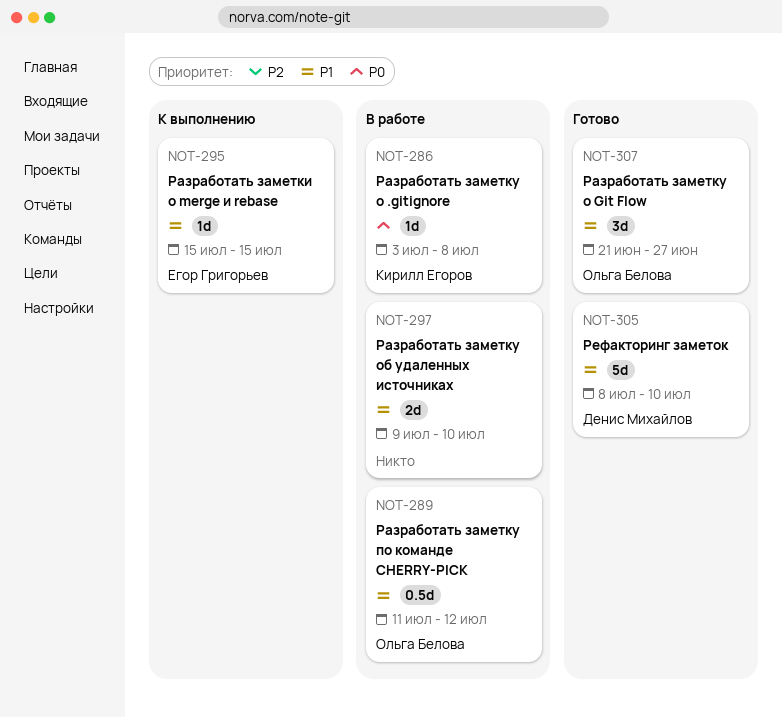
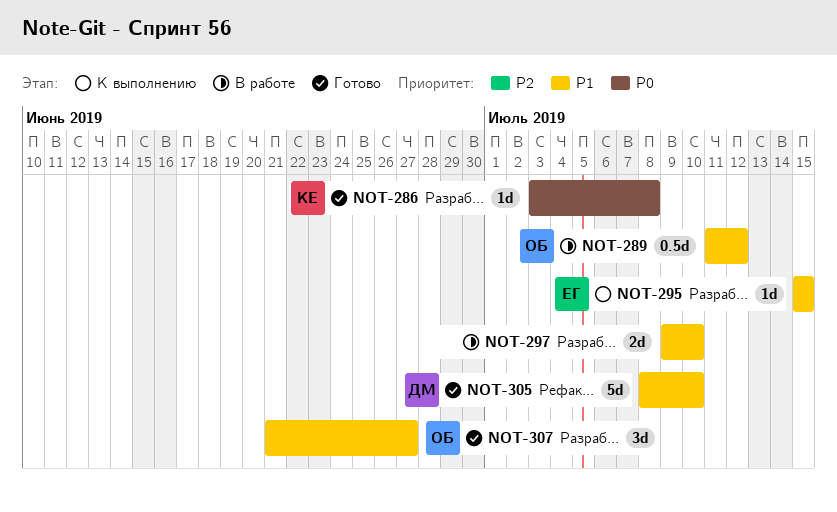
NOT-286, status: В работе -> Готово

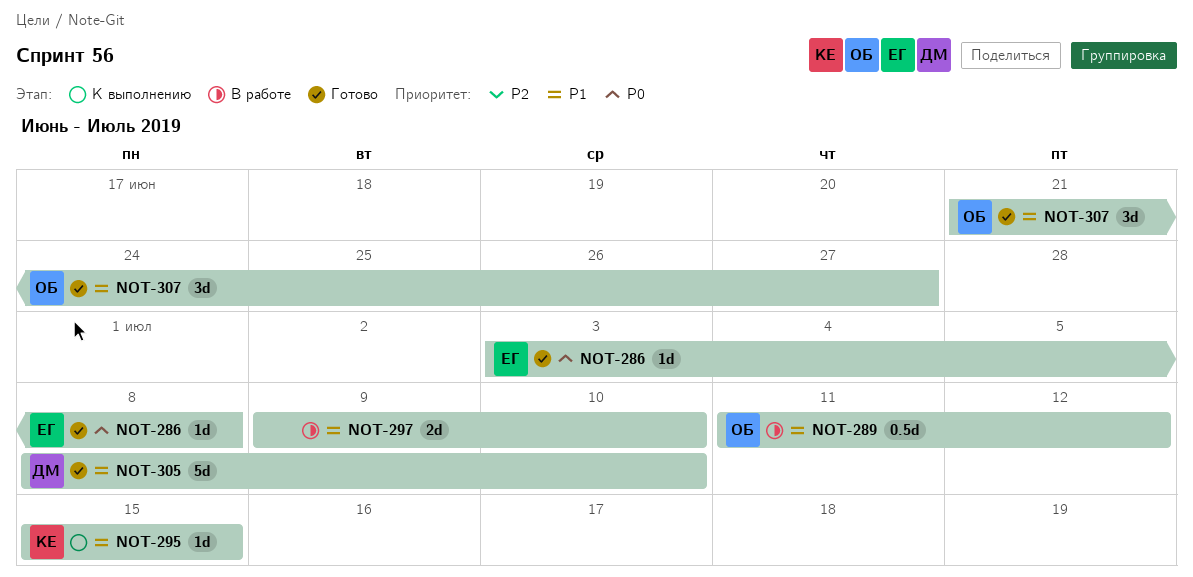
NOT-286, owner: КЕ -> ЕГ
NOT-295, owner: ЕГ -> КЕ

